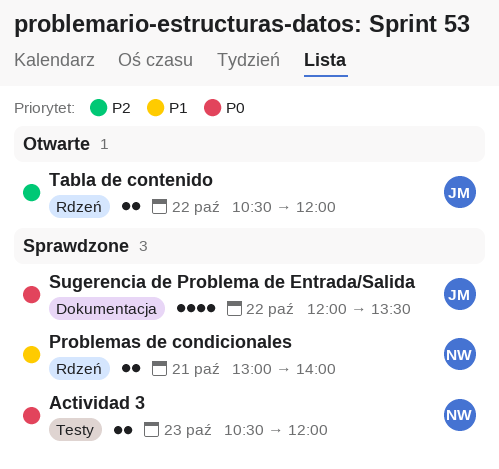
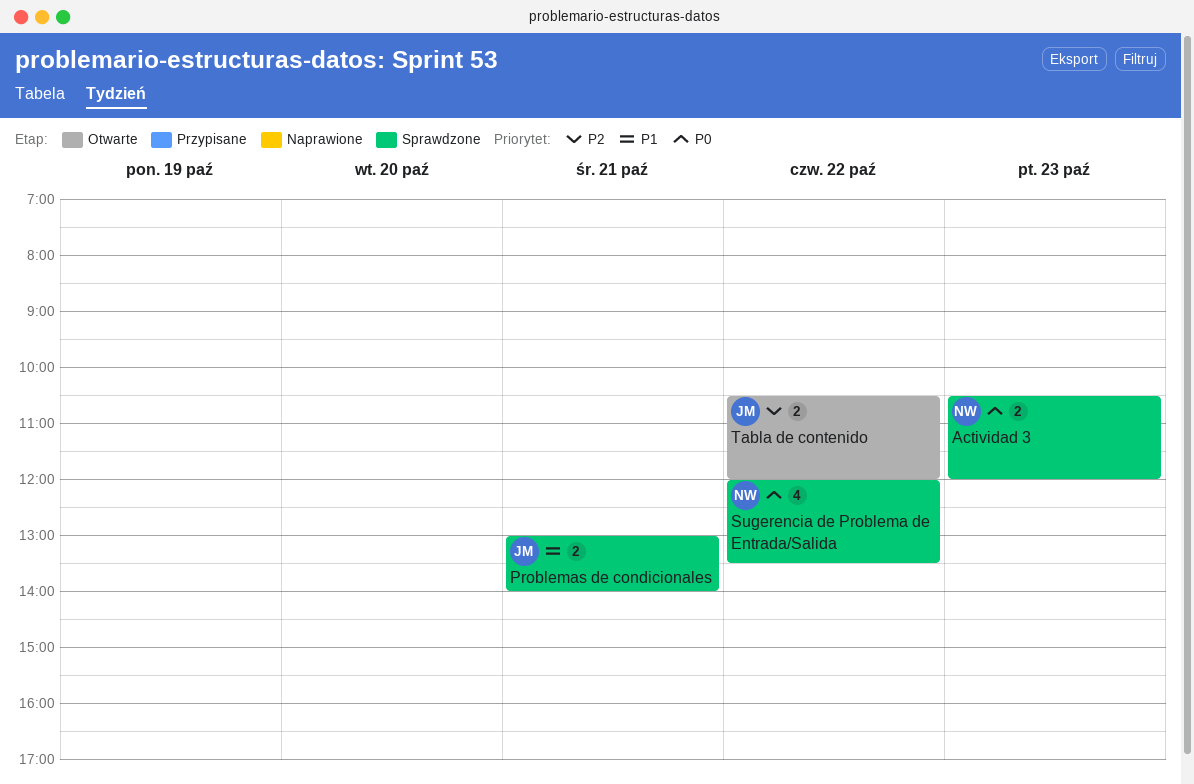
Problemas de condicionales, owner: NW -> JM
Sugerencia de Problema de Entrada/Salida, owner: JM -> NW

